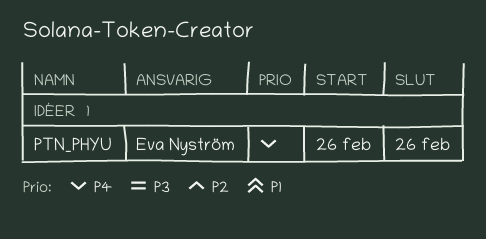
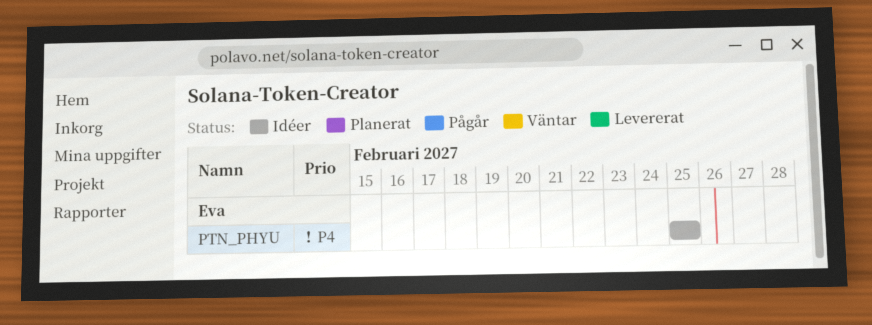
PTN_PHYU, start: Feb 26 -> Feb 25
PTN_PHYU, due: Feb 26 -> Feb 25

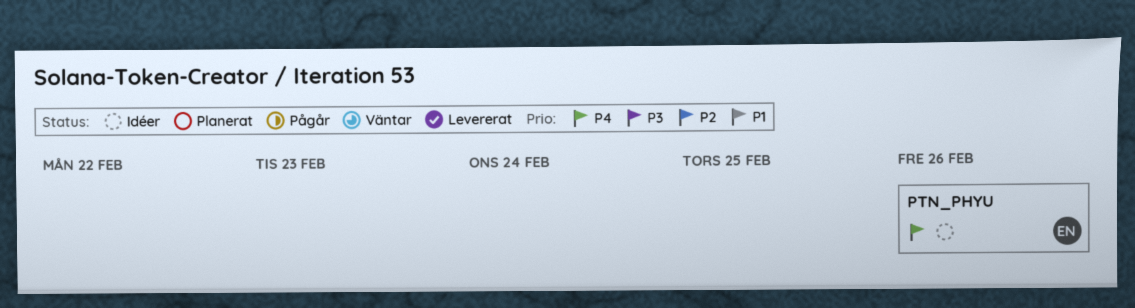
PTN_PHYU, due: Feb 25 -> Feb 26

